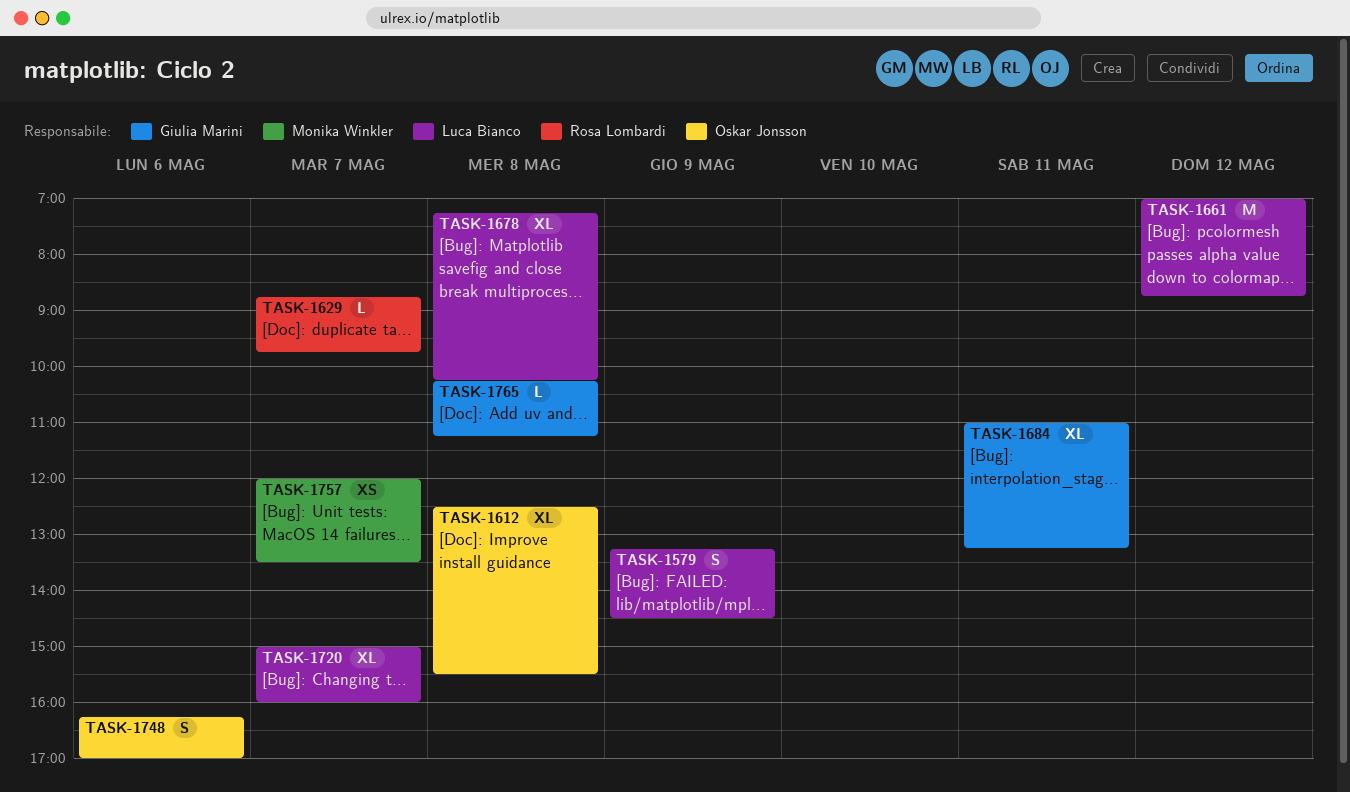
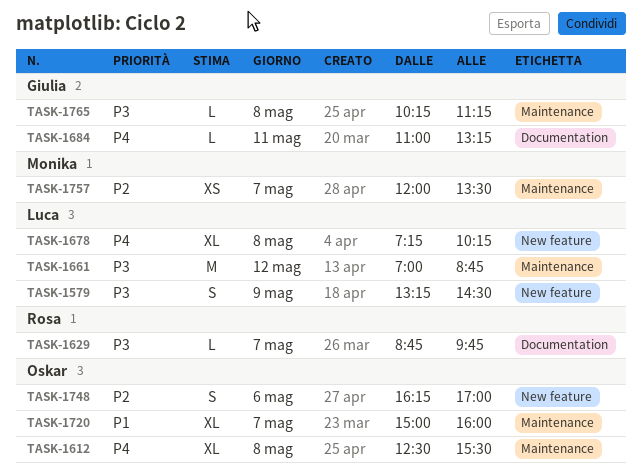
TASK-1684, estimate: XL -> L
TASK-1720, owner: Luca Bianco -> Oskar Jonsson

